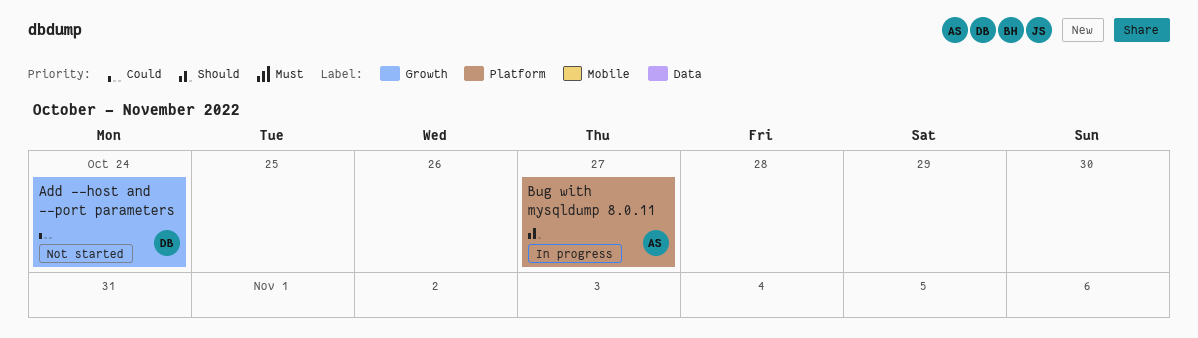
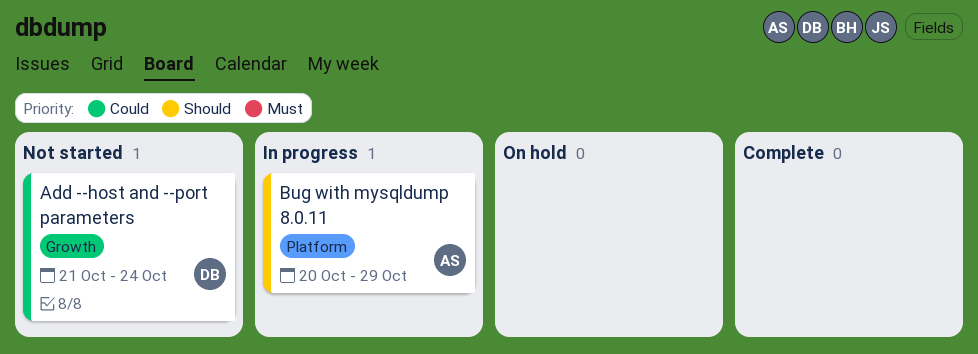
Bug with mysqldump 8.0.11, due: Oct 27 -> Oct 29

